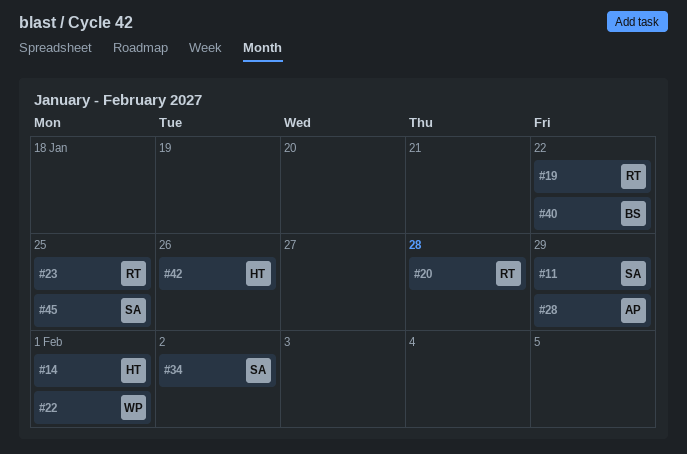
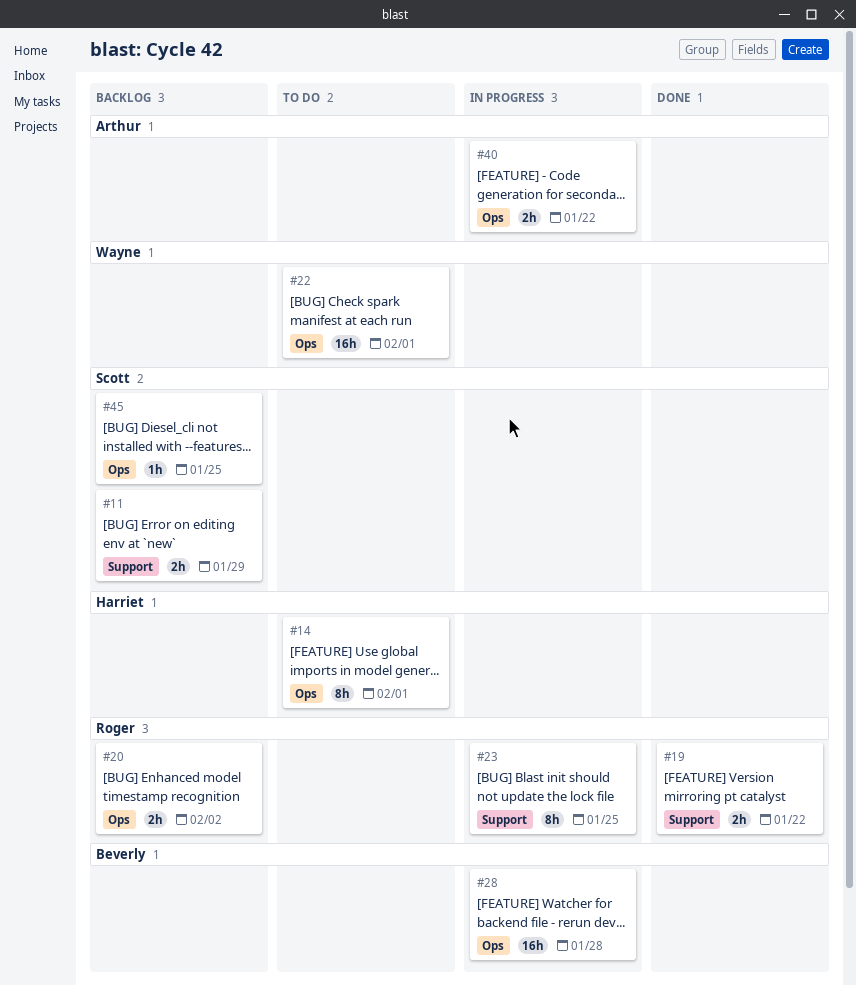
#20, due: Jan 28 -> Feb 2
#28, owner: Arthur -> Beverly
#28, due: Jan 29 -> Jan 28
#34: present -> none
#40, owner: Beverly -> Arthur
#42: present -> none

